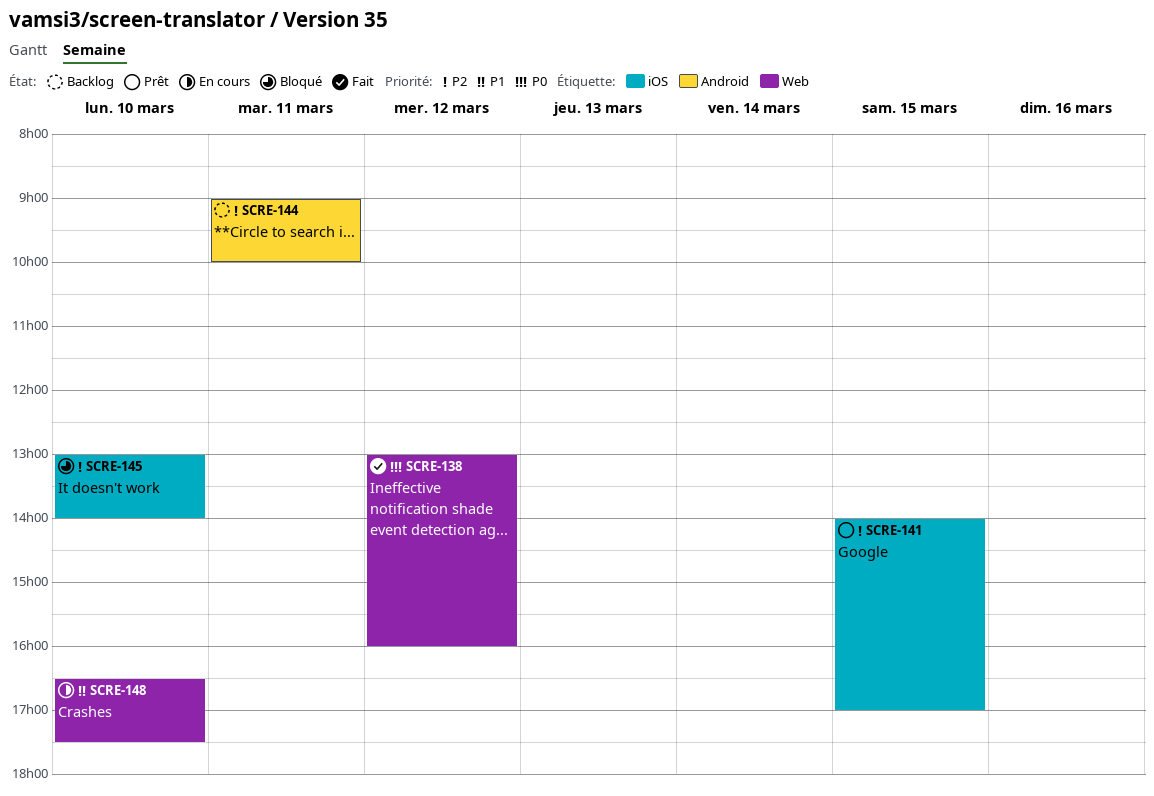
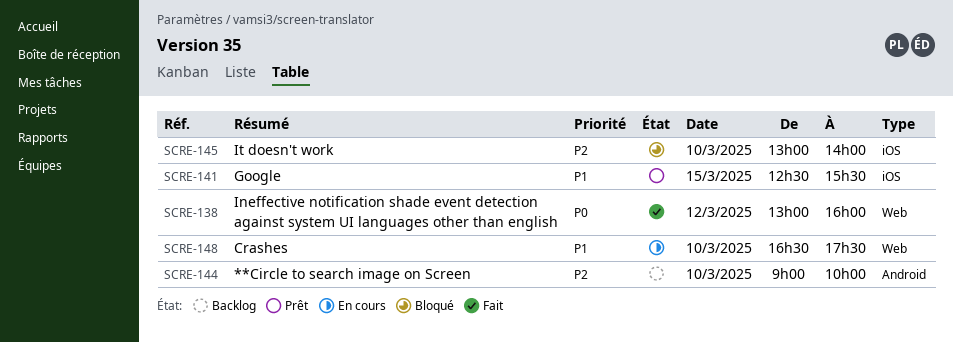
SCRE-141, priority: P2 -> P1
SCRE-141, begins: 14:00 -> 12:30
SCRE-141, ends: 17:00 -> 15:30
SCRE-144, day: Mar 11 -> Mar 10

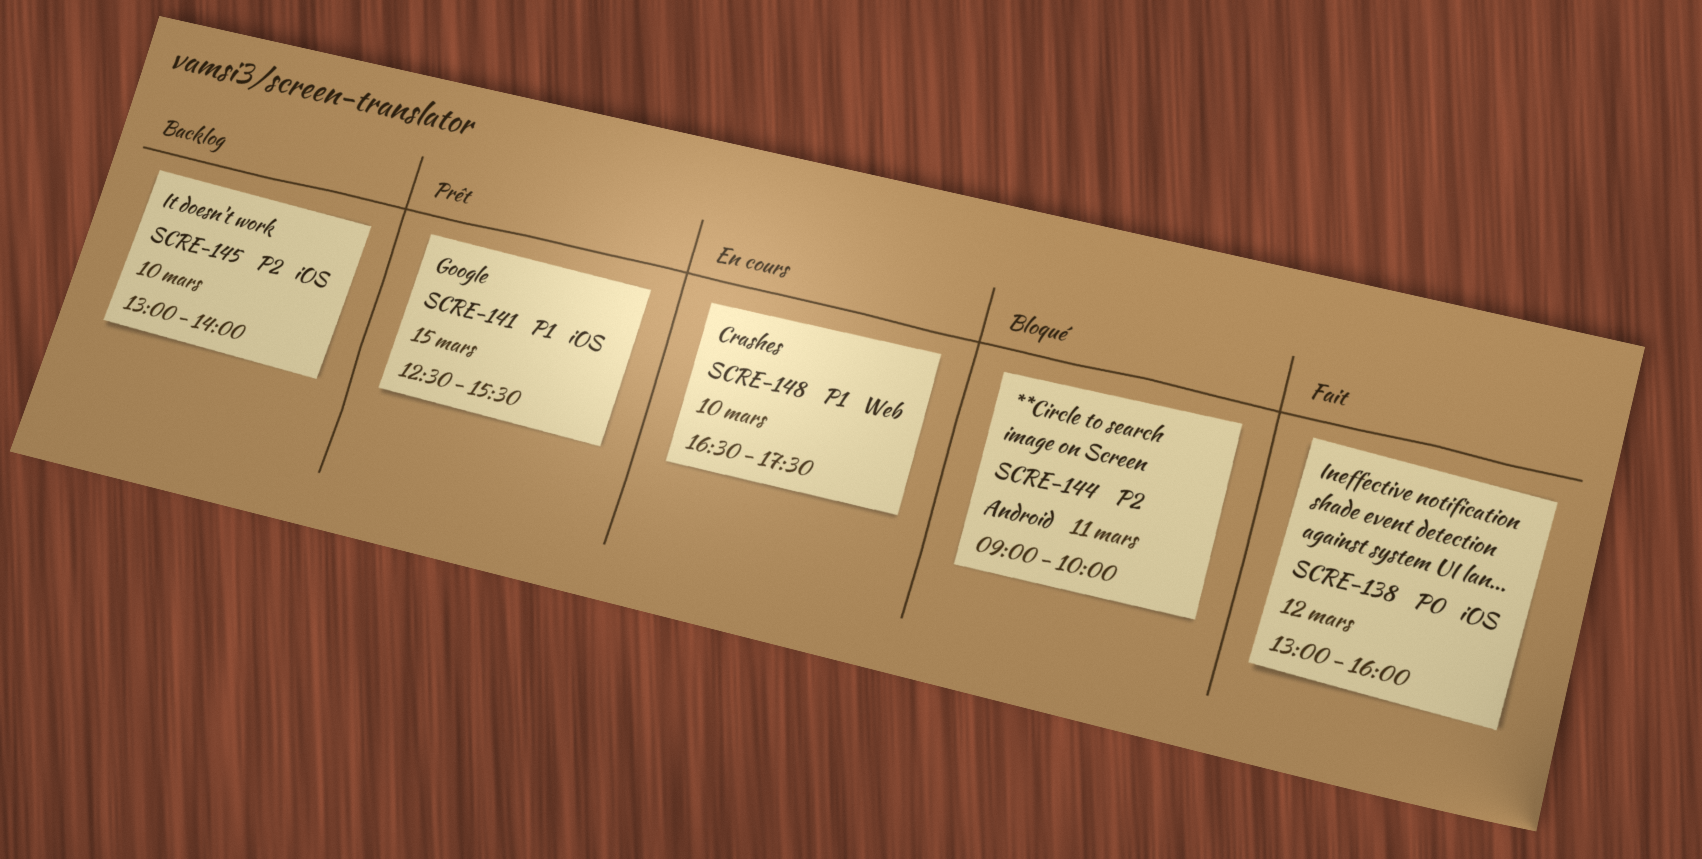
SCRE-138, label: Web -> iOS
SCRE-144, status: Backlog -> Bloqué
SCRE-144, day: Mar 10 -> Mar 11
SCRE-145, status: Bloqué -> Backlog

